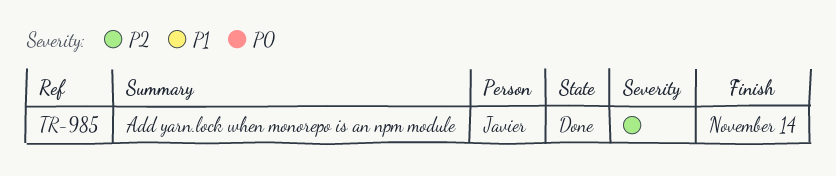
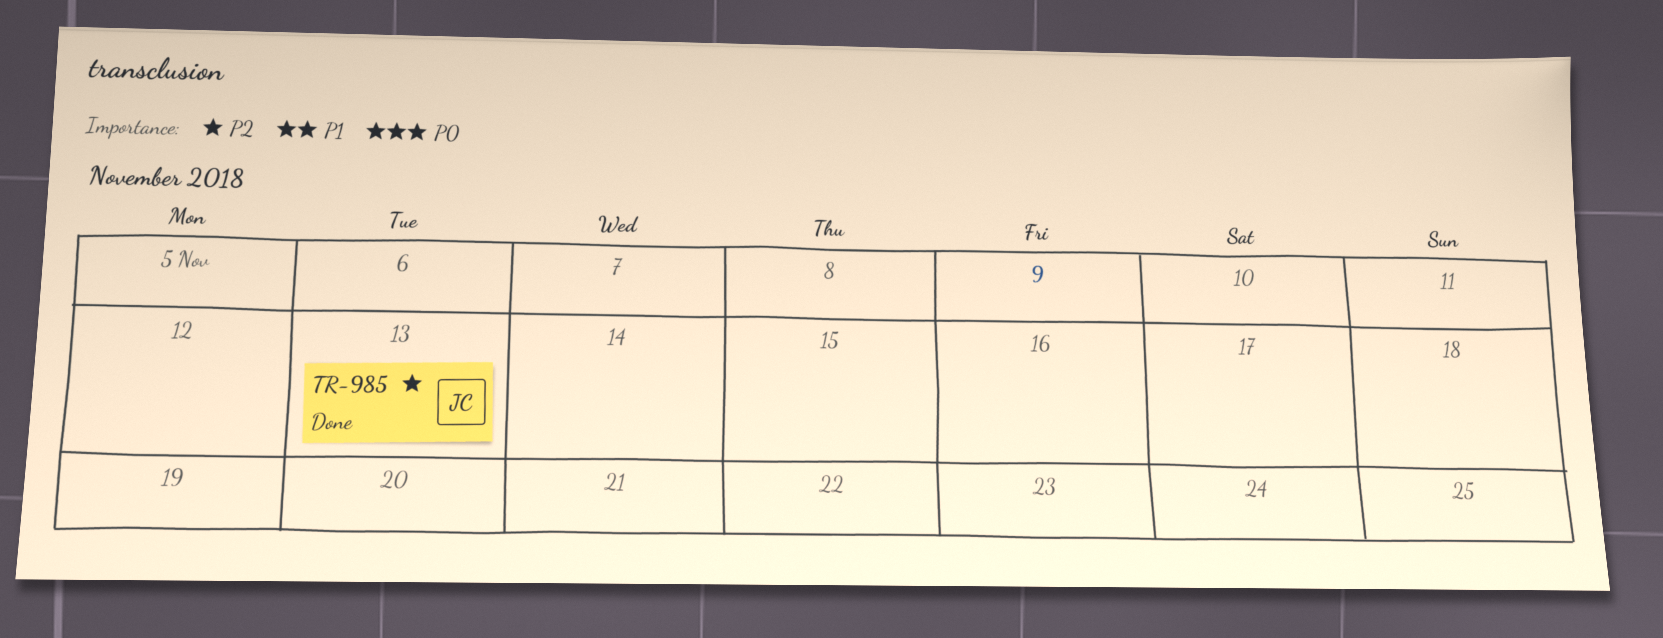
TR-985, due: Nov 14 -> Nov 13

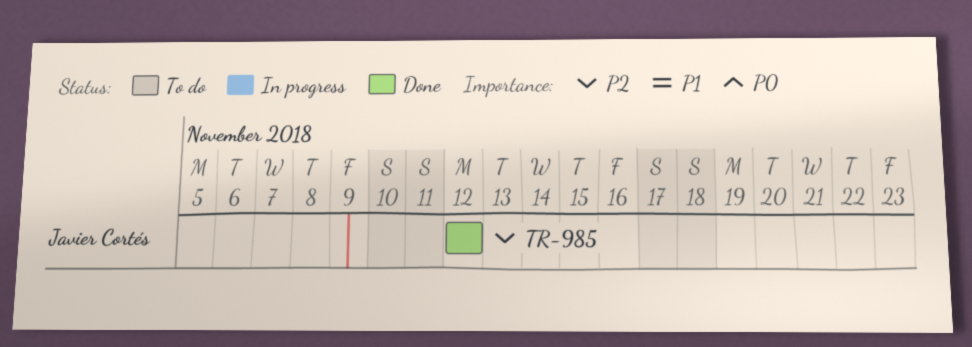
TR-985, due: Nov 13 -> Nov 12

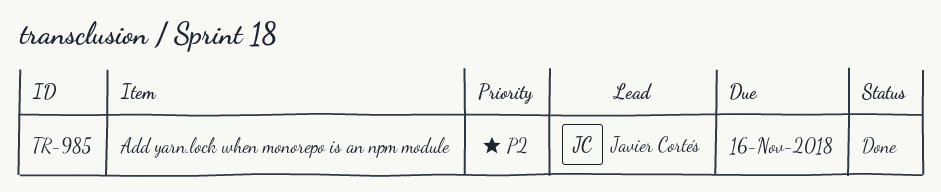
TR-985, due: Nov 12 -> Nov 16

